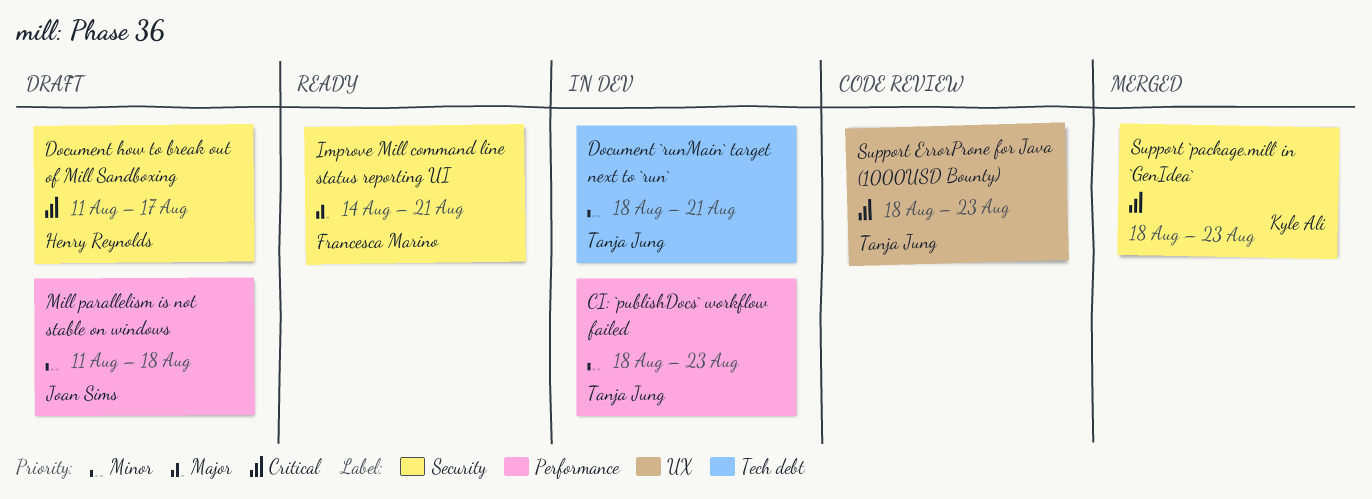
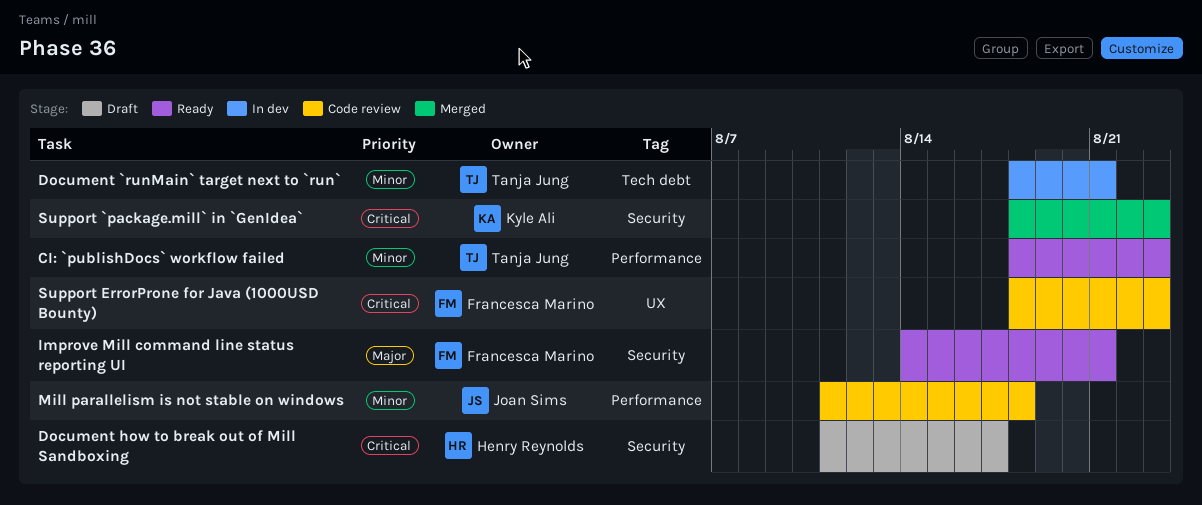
CI: `publishDocs` workflow failed, status: In dev -> Ready
Mill parallelism is not stable on windows, status: Draft -> Code review
Support ErrorProne for Java (1000USD Bounty), owner: Tanja Jung -> Francesca Marino

